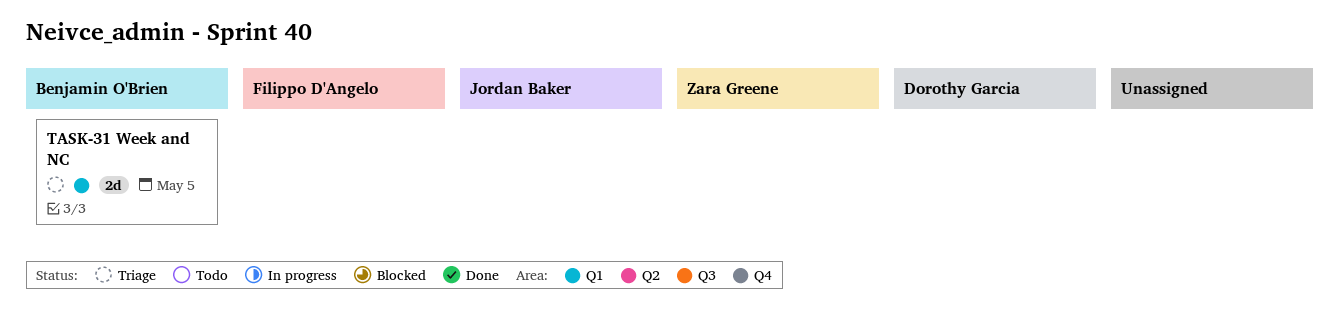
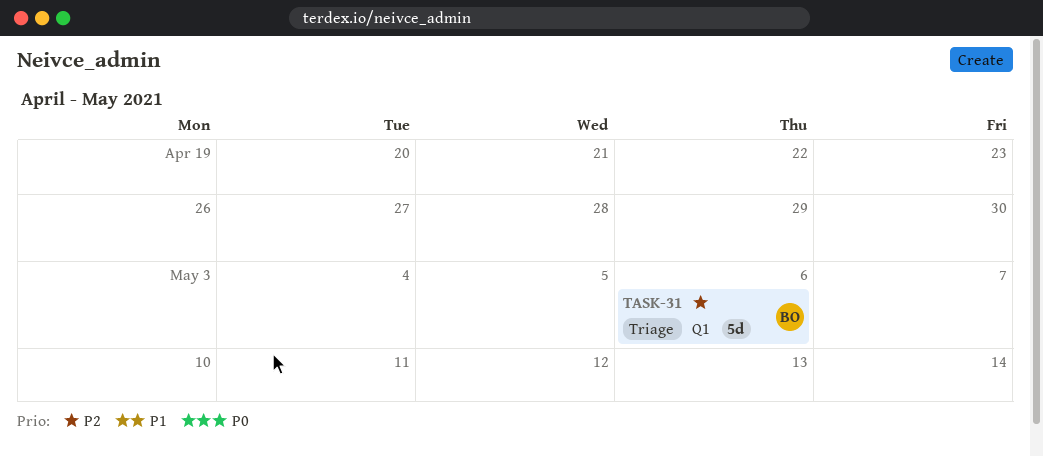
TASK-31, estimate: 2d -> 5d
TASK-31, due: May 5 -> May 6

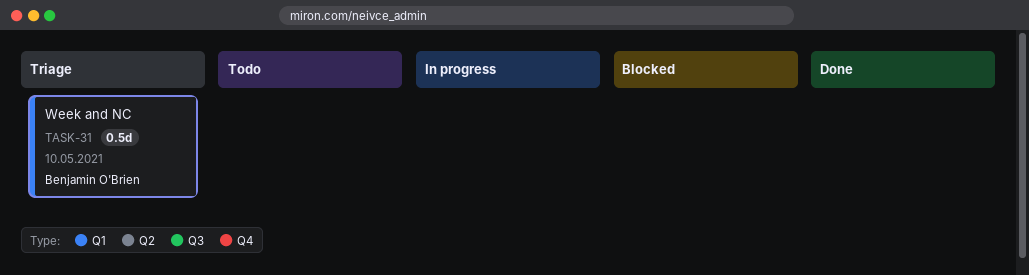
TASK-31, estimate: 5d -> 0.5d
TASK-31, due: May 6 -> May 10

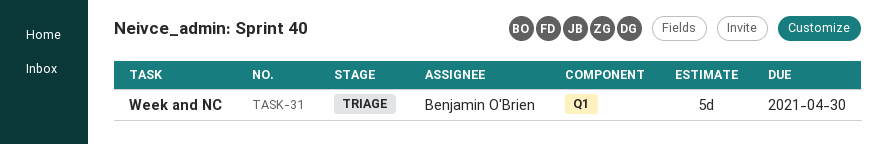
TASK-31, estimate: 0.5d -> 5d
TASK-31, due: May 10 -> Apr 30

